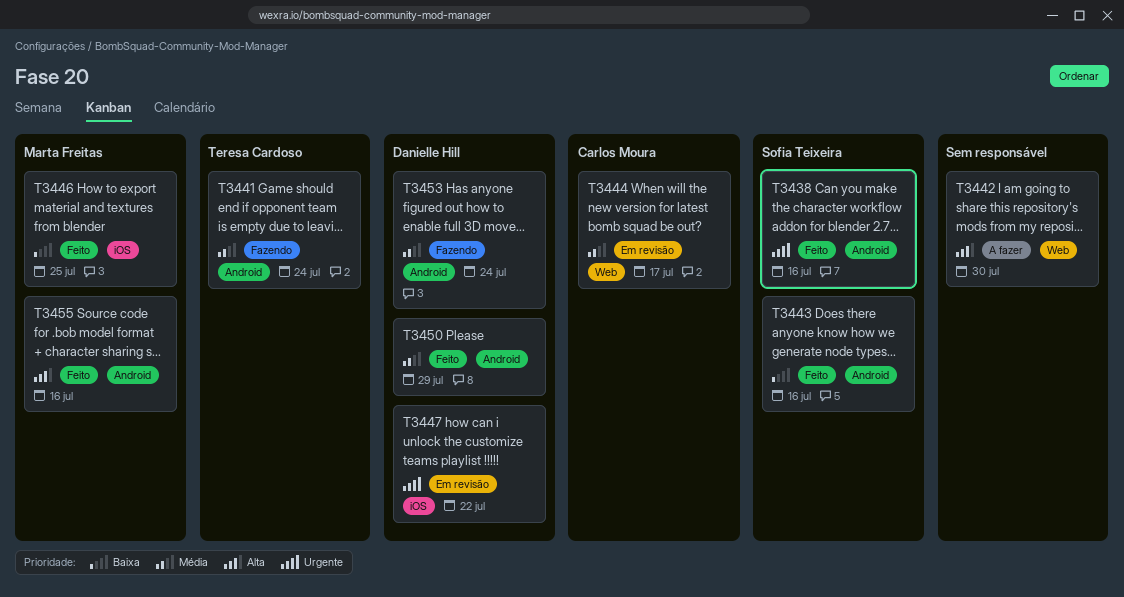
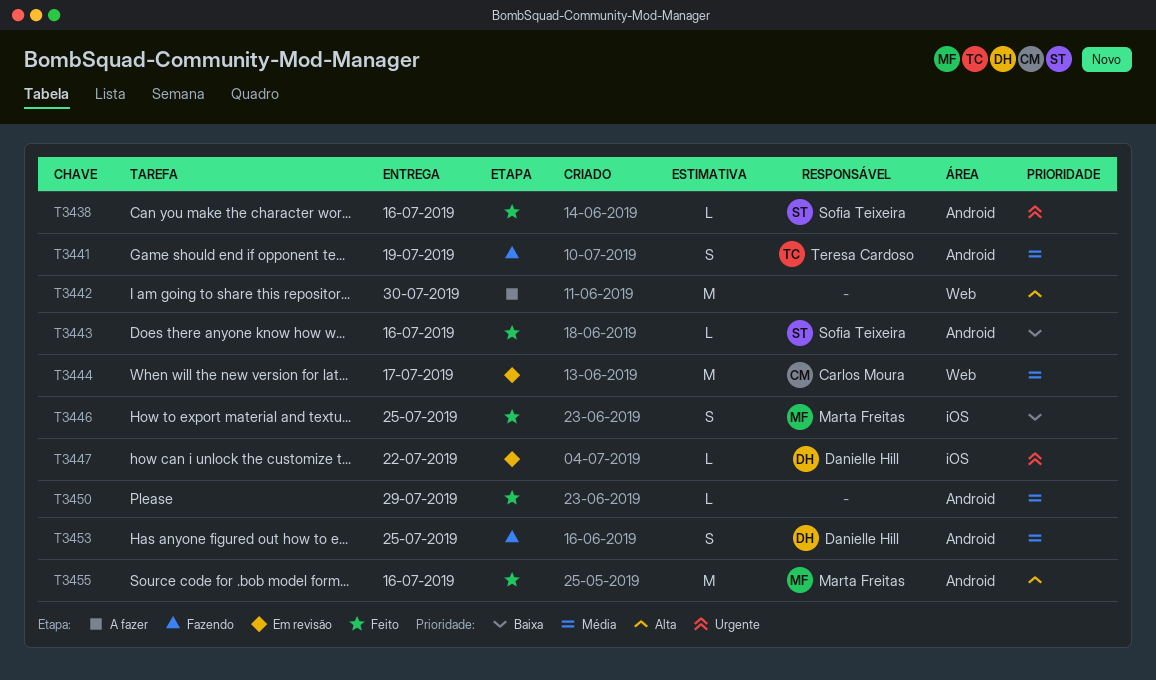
T3441, due: Jul 24 -> Jul 19
T3450, owner: Danielle Hill -> none
T3453, due: Jul 24 -> Jul 25

